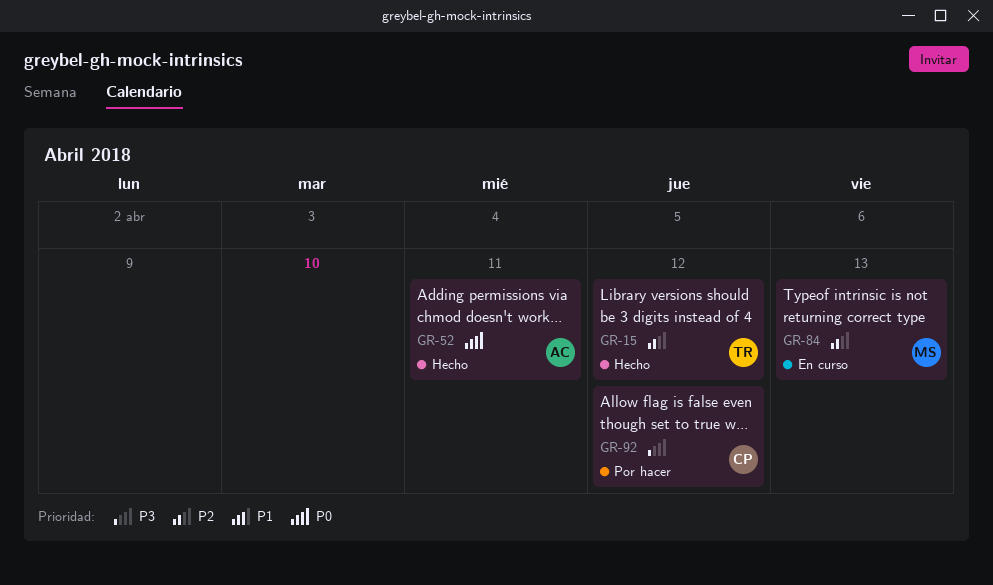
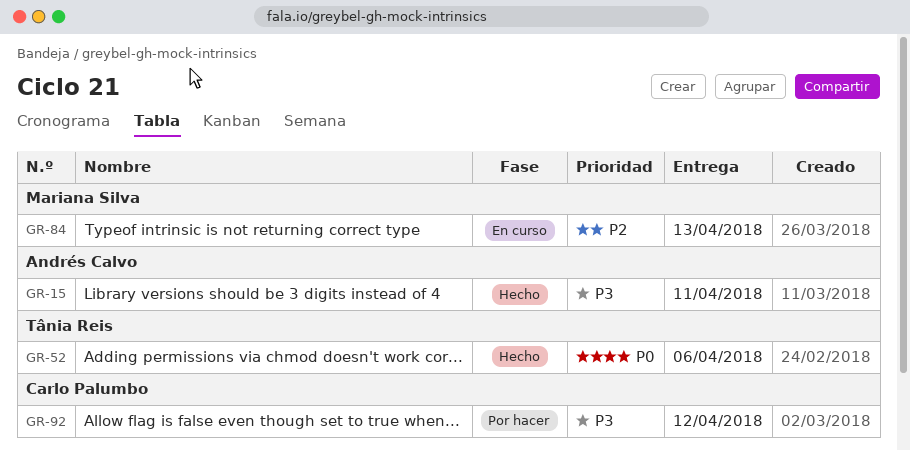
GR-15, owner: Tânia Reis -> Andrés Calvo
GR-15, priority: P2 -> P3
GR-15, due: Apr 12 -> Apr 11
GR-52, owner: Andrés Calvo -> Tânia Reis
GR-52, due: Apr 11 -> Apr 6

